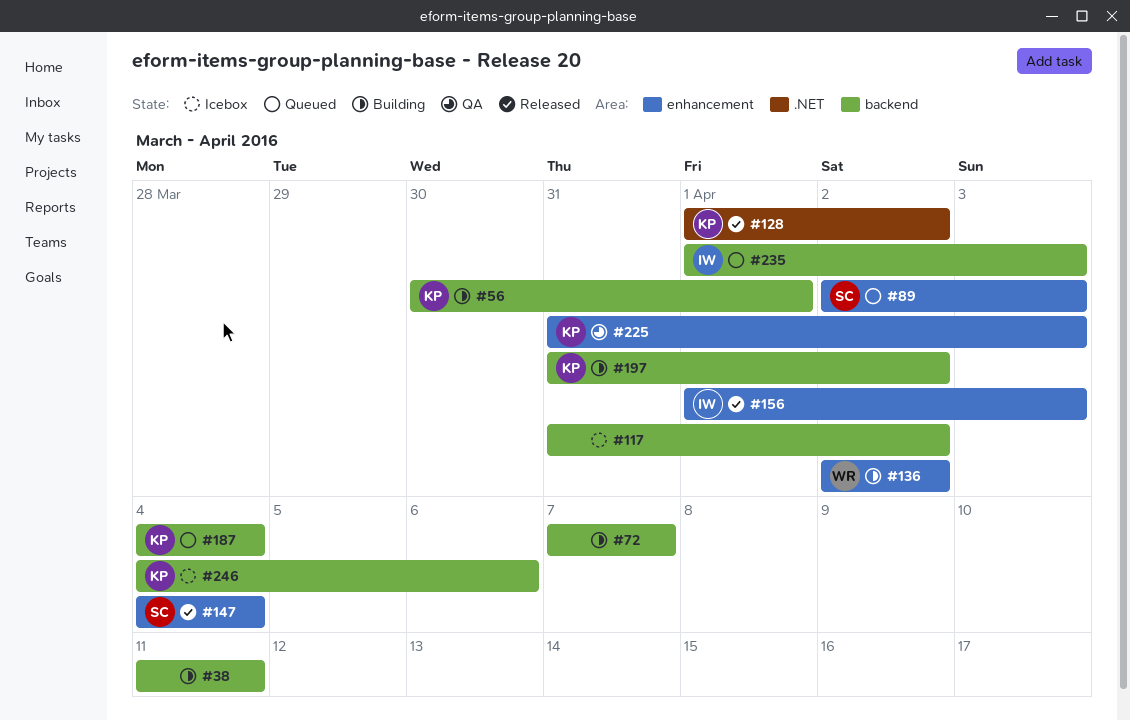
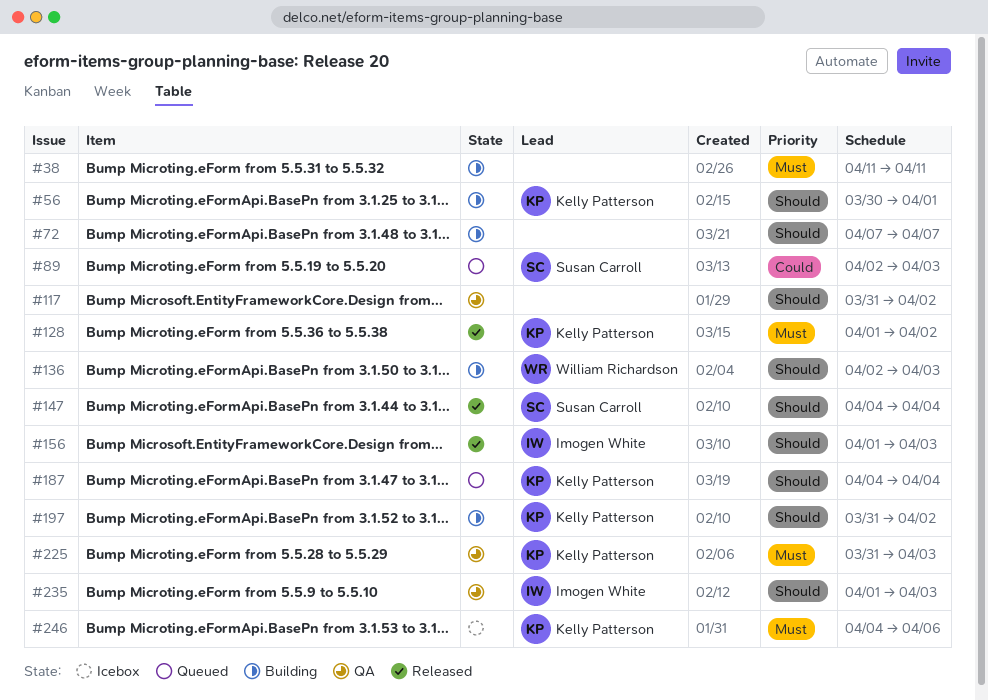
#117, status: Icebox -> QA
#136, due: Apr 2 -> Apr 3
#235, status: Queued -> QA

